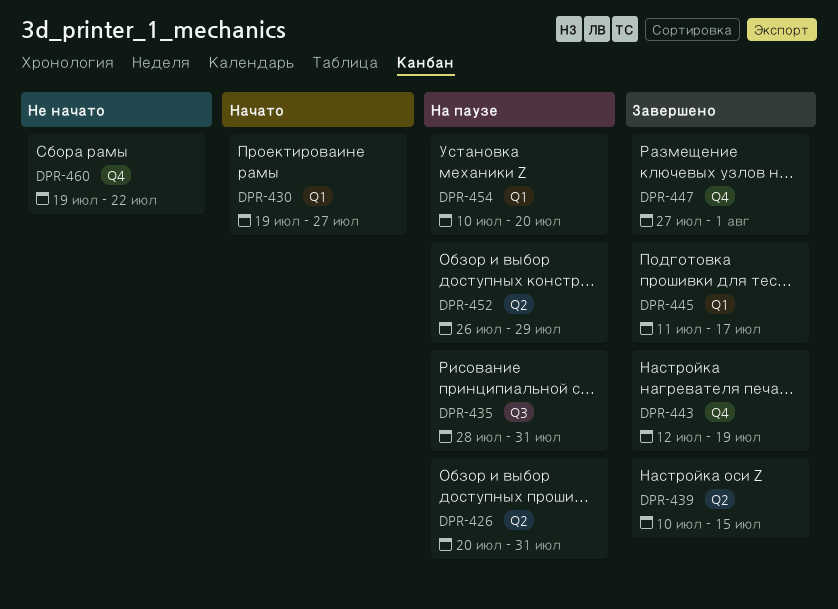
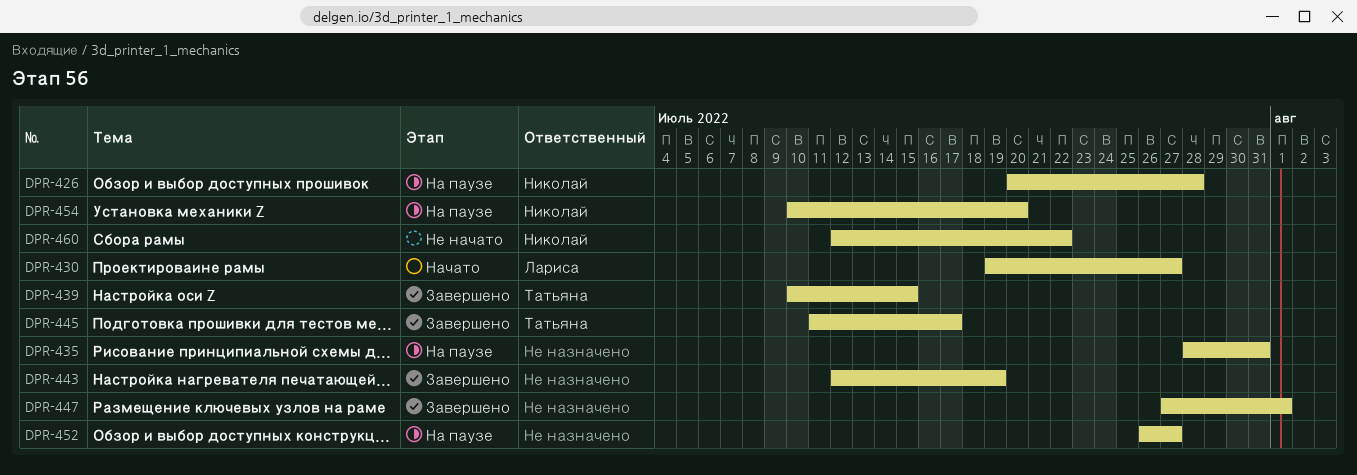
DPR-426, due: Jul 31 -> Jul 28
DPR-452, due: Jul 29 -> Jul 27
DPR-460, start: Jul 19 -> Jul 12

